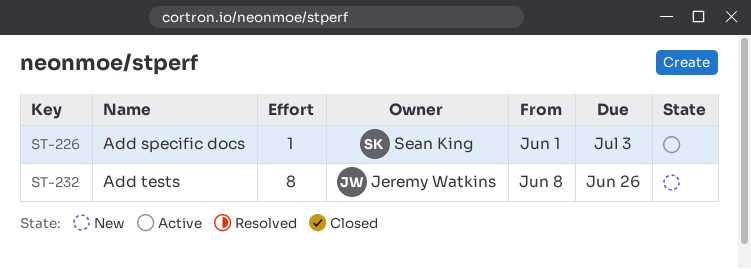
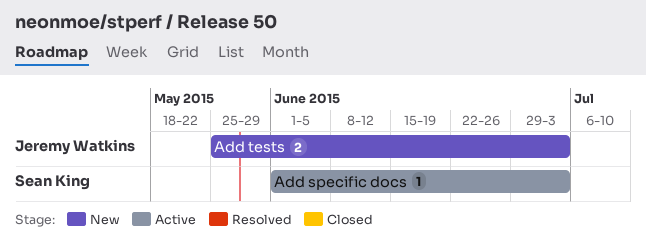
Add tests, estimate: 8 -> 2
Add tests, start: Jun 8 -> May 25
Add tests, due: Jun 26 -> Jul 3

